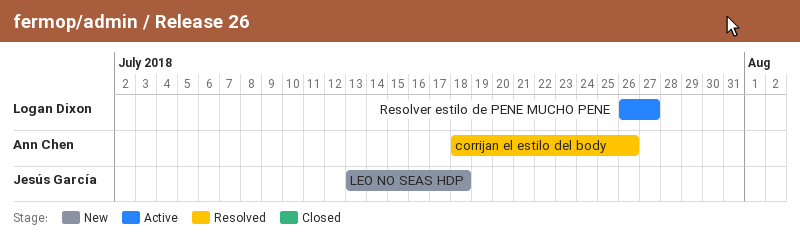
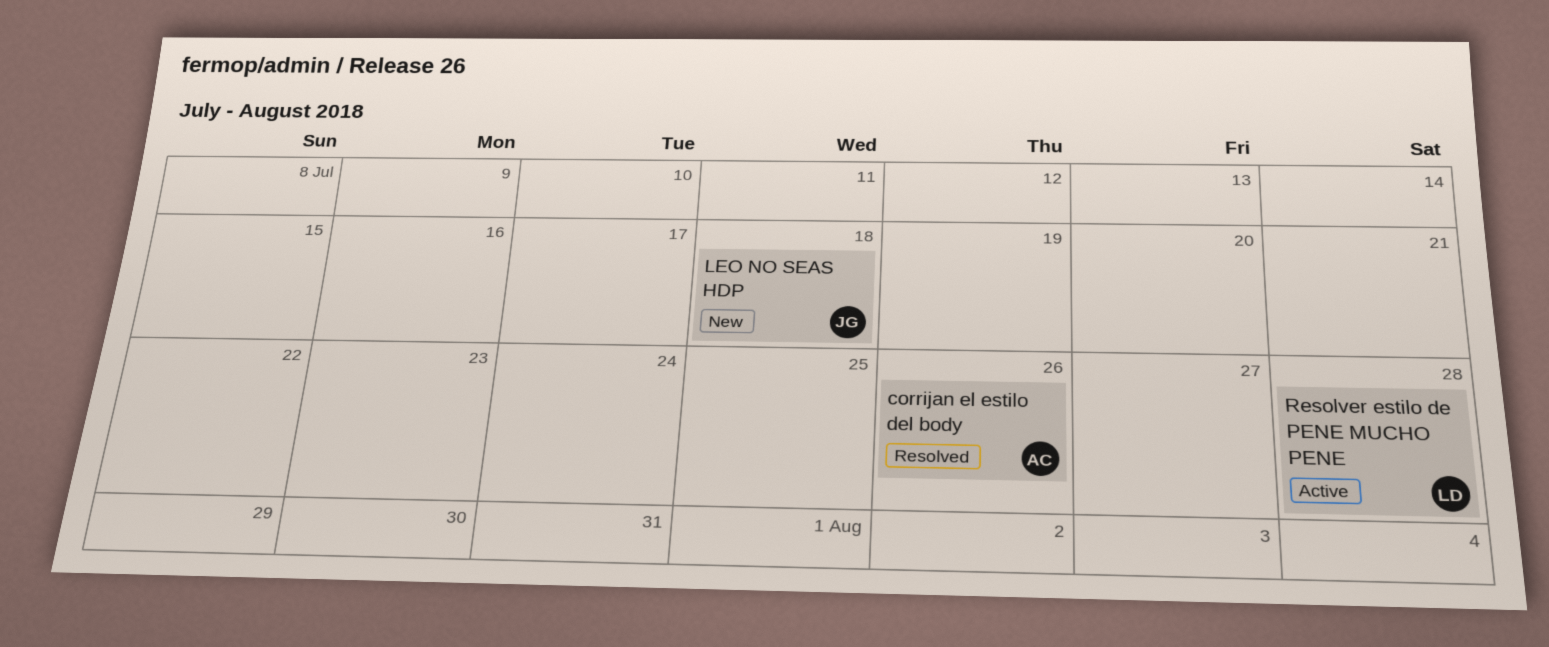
Resolver estilo de PENE MUCHO PENE, due: Jul 27 -> Jul 28

